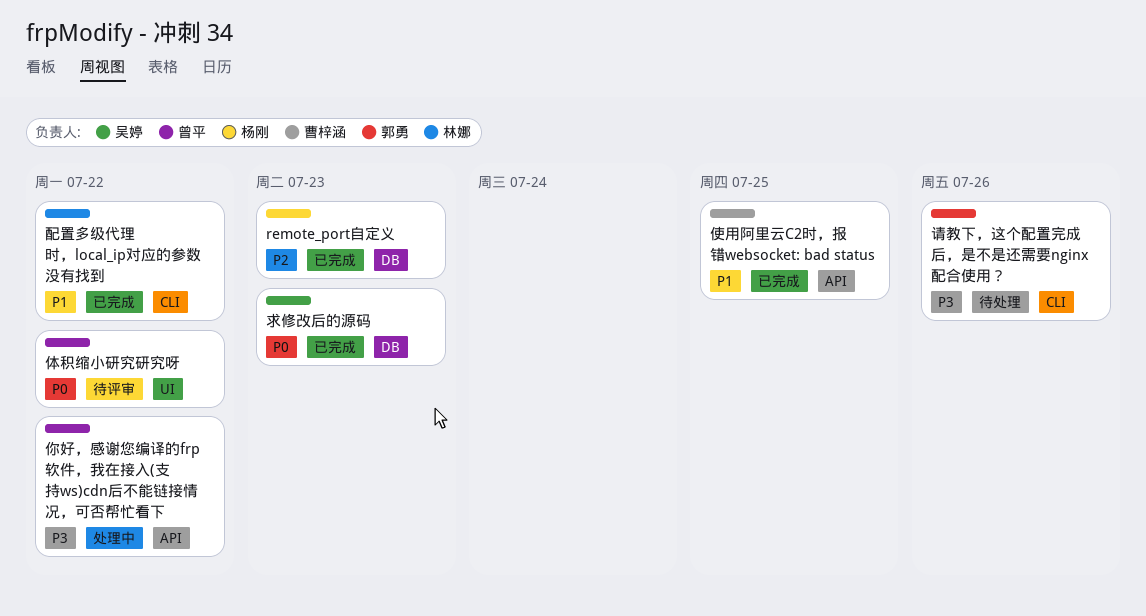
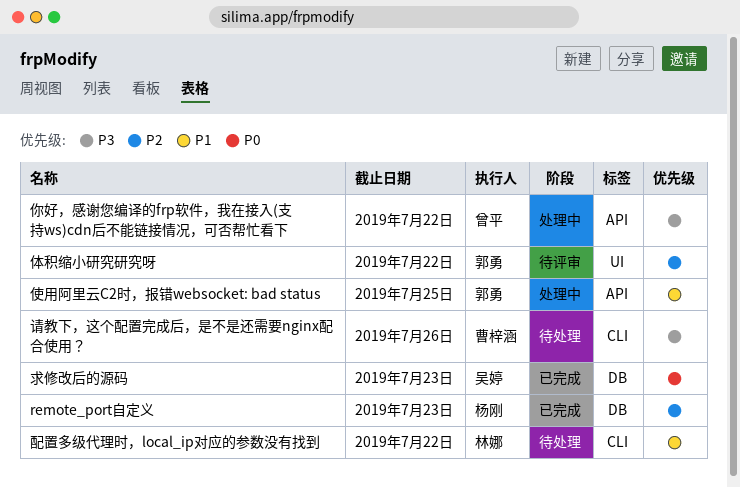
体积缩小研究研究呀, owner: 曾平 -> 郭勇
体积缩小研究研究呀, priority: P0 -> P2
使用阿里云C2时，报错websocket: bad status, status: 已完成 -> 处理中
使用阿里云C2时，报错websocket: bad status, owner: 曹梓涵 -> 郭勇
请教下，这个配置完成后，是不是还需要nginx配合使用？, owner: 郭勇 -> 曹梓涵
配置多级代理时，local_ip对应的参数没有找到, status: 已完成 -> 待处理

